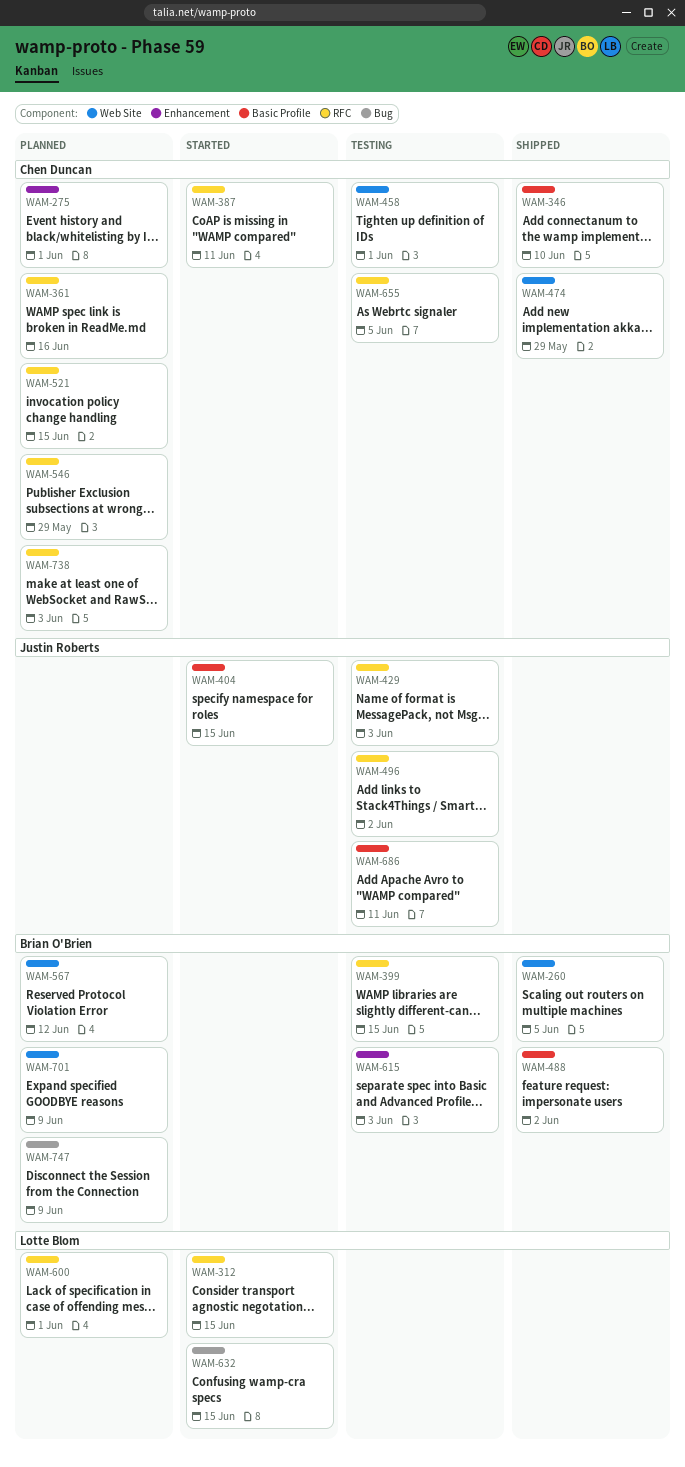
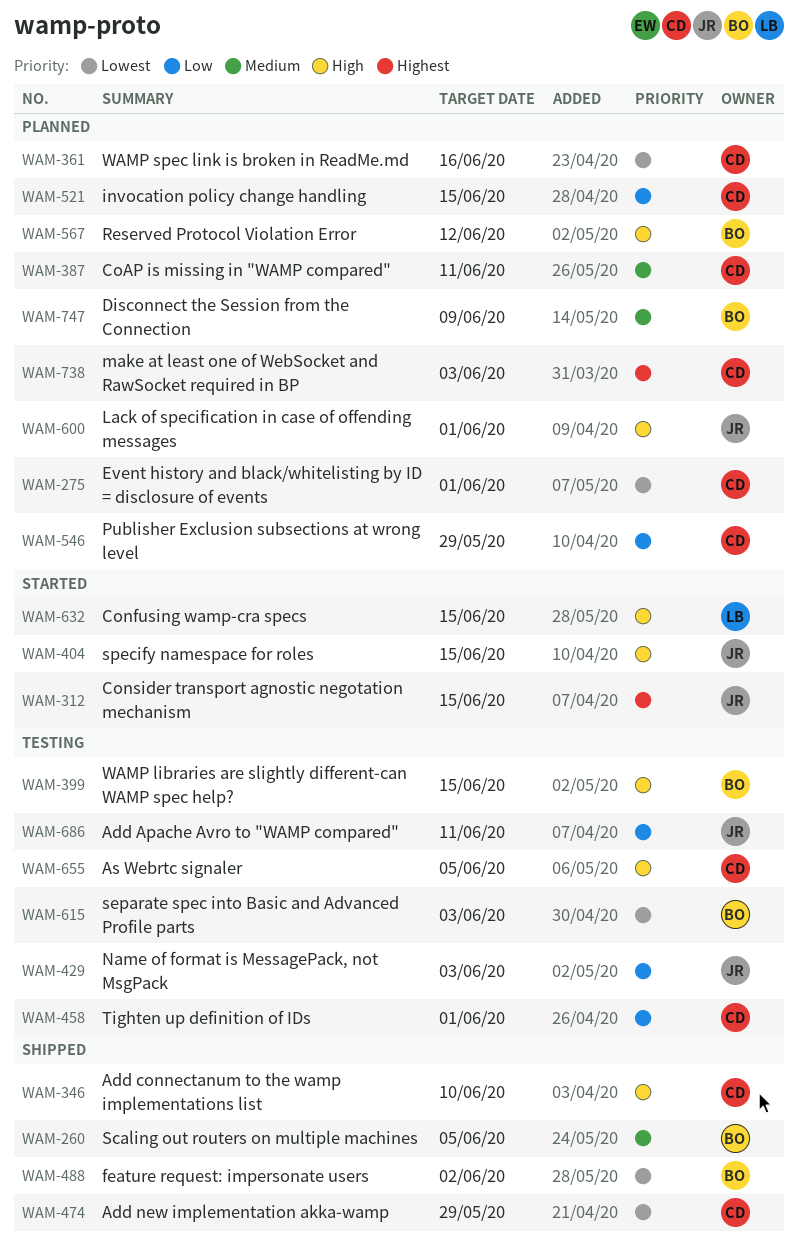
WAM-312, owner: Lotte Blom -> Justin Roberts
WAM-387, status: Started -> Planned
WAM-496: present -> none
WAM-600, owner: Lotte Blom -> Justin Roberts
WAM-701: present -> none

